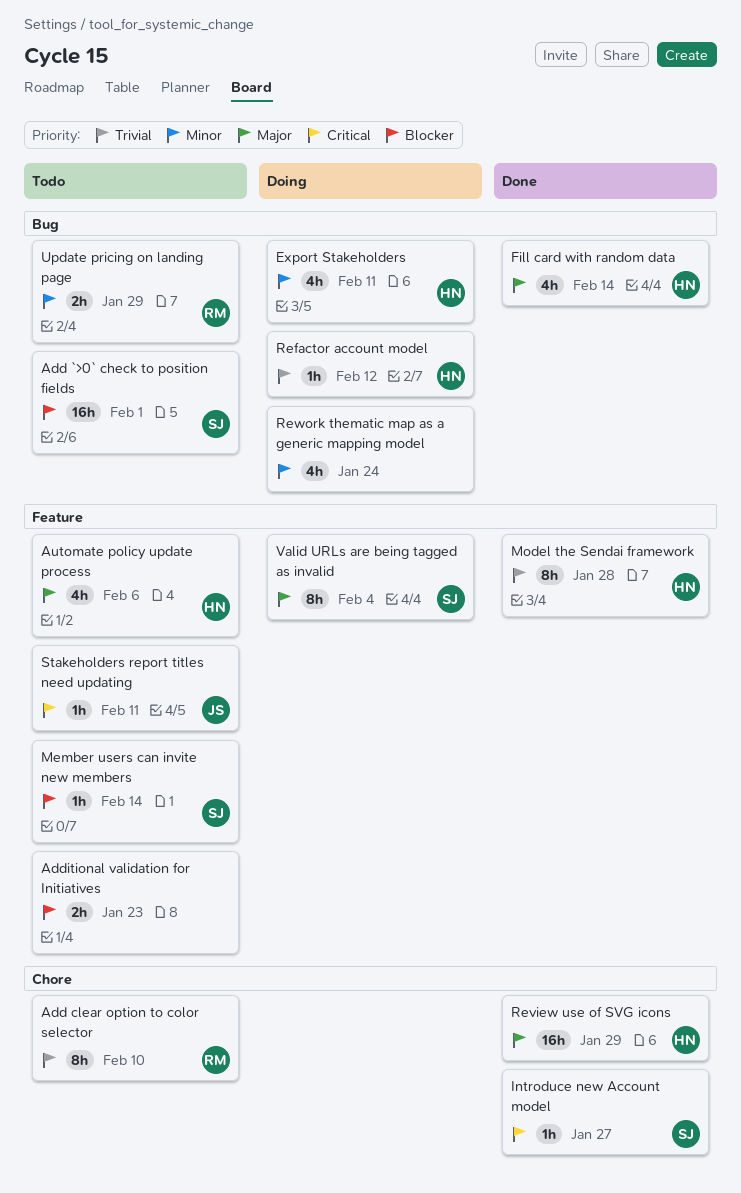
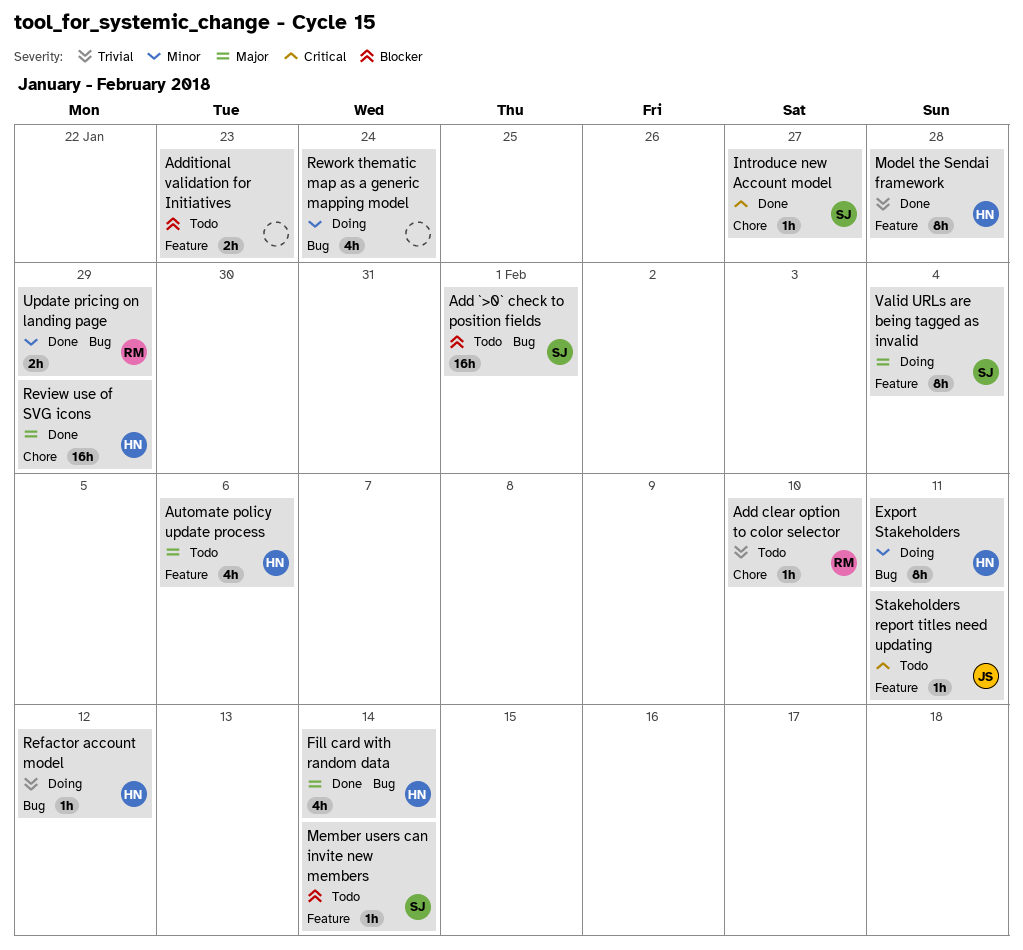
Add clear option to color selector, estimate: 8h -> 1h
Export Stakeholders, estimate: 4h -> 8h
Update pricing on landing page, status: Todo -> Done

